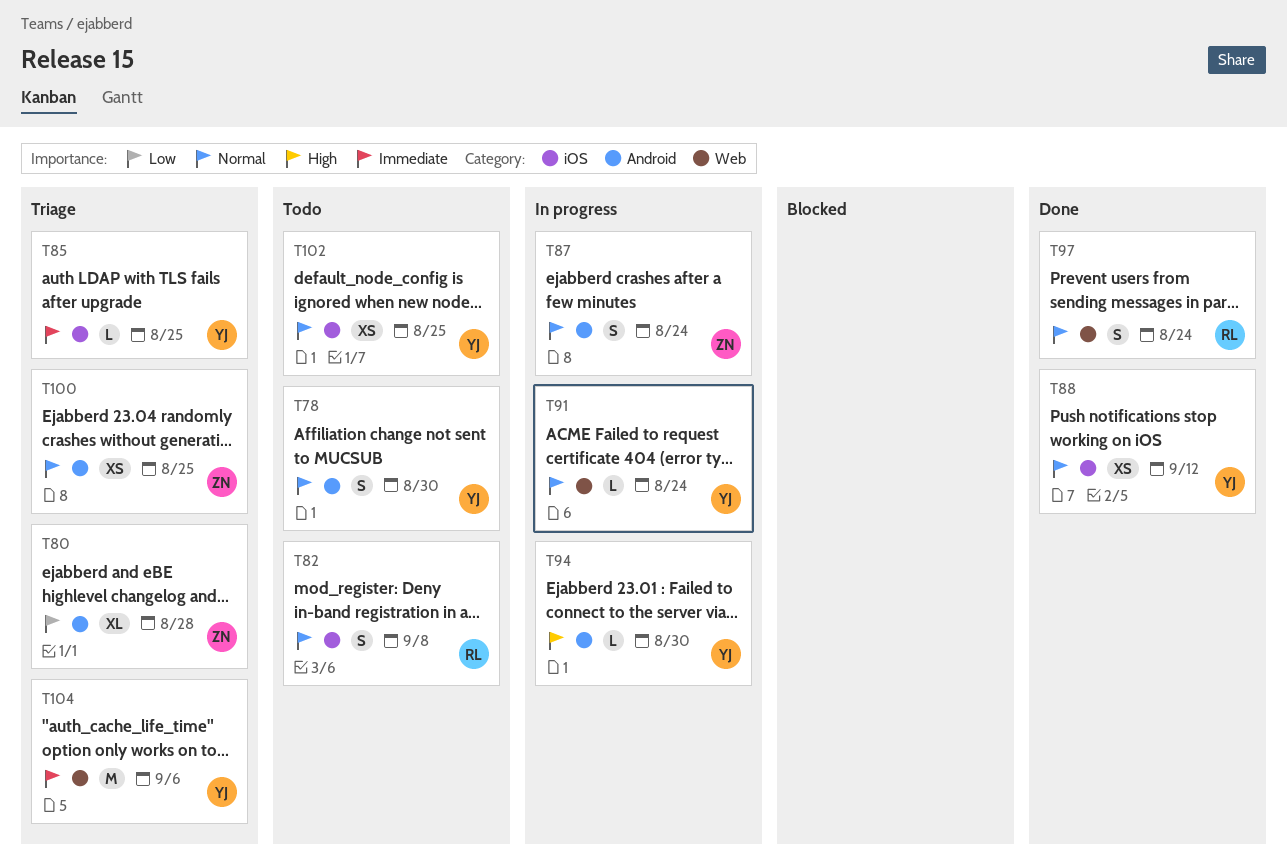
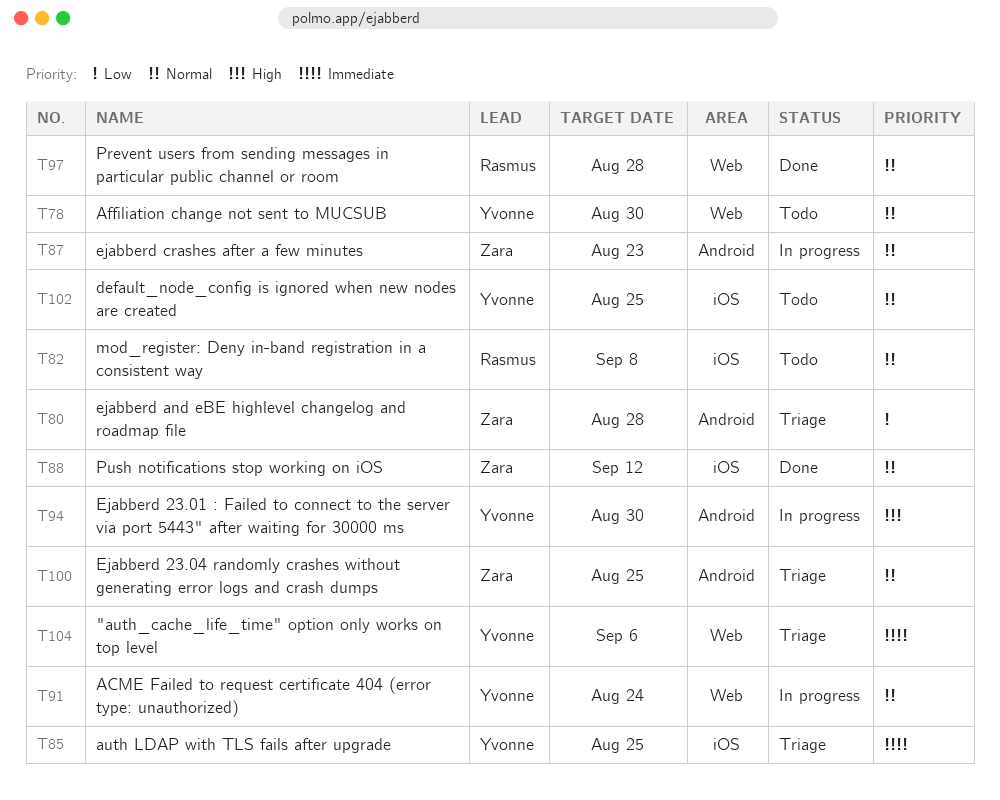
T78, label: Android -> Web
T87, due: Aug 24 -> Aug 23
T88, owner: Yvonne -> Zara
T97, due: Aug 24 -> Aug 28

